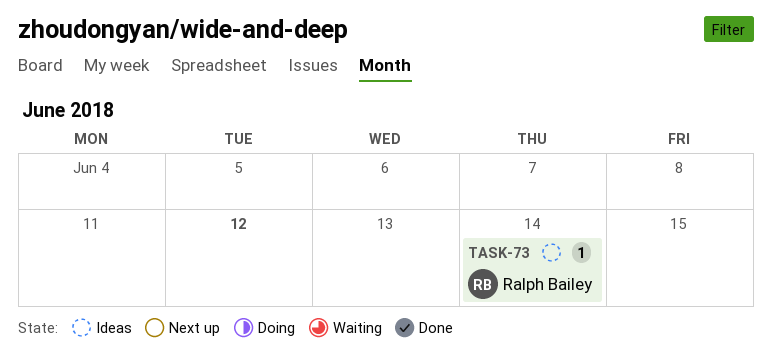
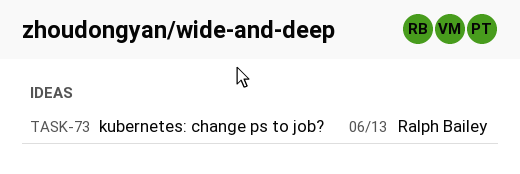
TASK-73, due: Jun 14 -> Jun 13

